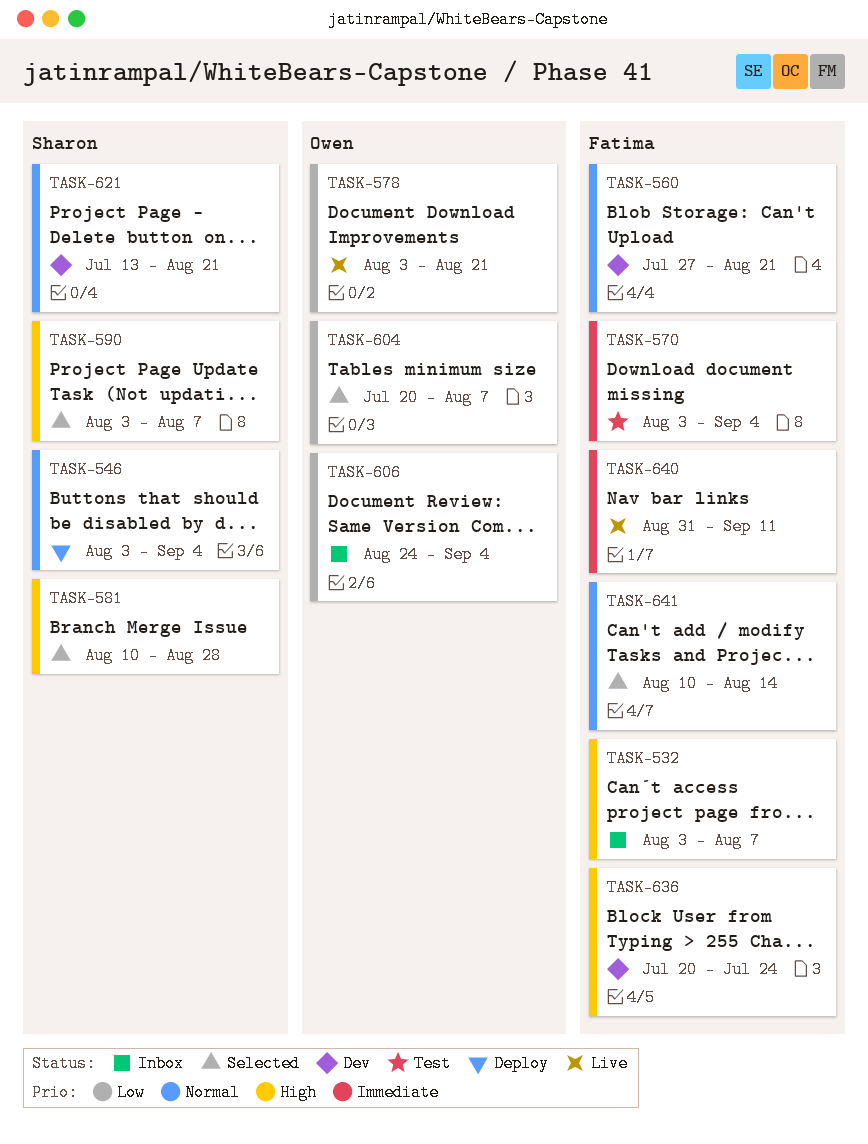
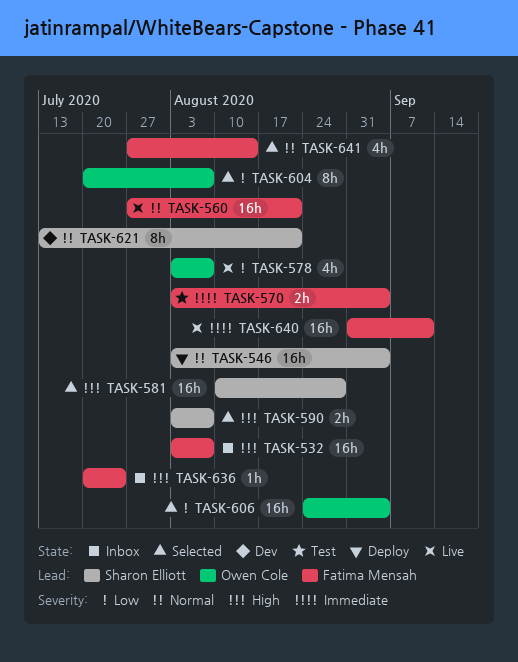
TASK-560, status: Dev -> Live
TASK-578, due: Aug 21 -> Aug 7
TASK-606, status: Inbox -> Selected
TASK-636, status: Dev -> Inbox
TASK-641, start: Aug 10 -> Jul 27

